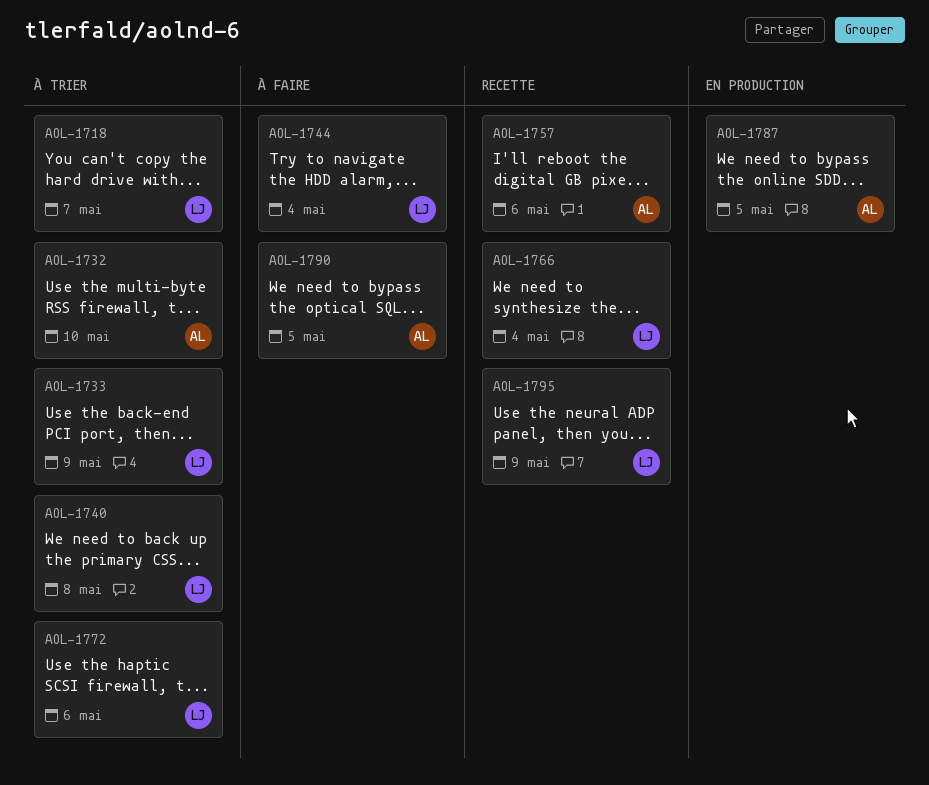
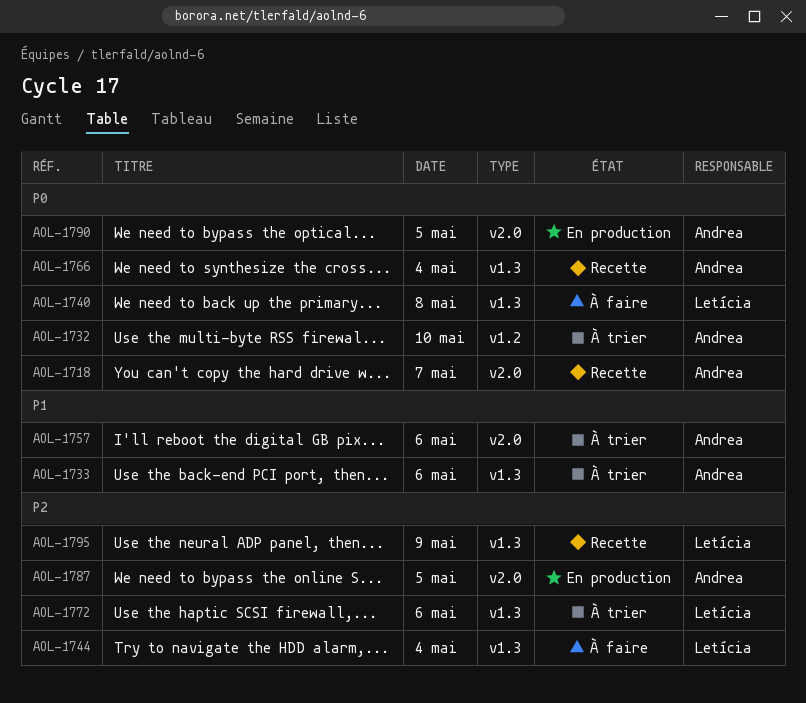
AOL-1718, status: À trier -> Recette
AOL-1718, owner: Letícia -> Andrea
AOL-1733, owner: Letícia -> Andrea
AOL-1733, day: May 9 -> May 6
AOL-1740, status: À trier -> À faire
AOL-1757, status: Recette -> À trier
AOL-1766, owner: Letícia -> Andrea
AOL-1790, status: À faire -> En production

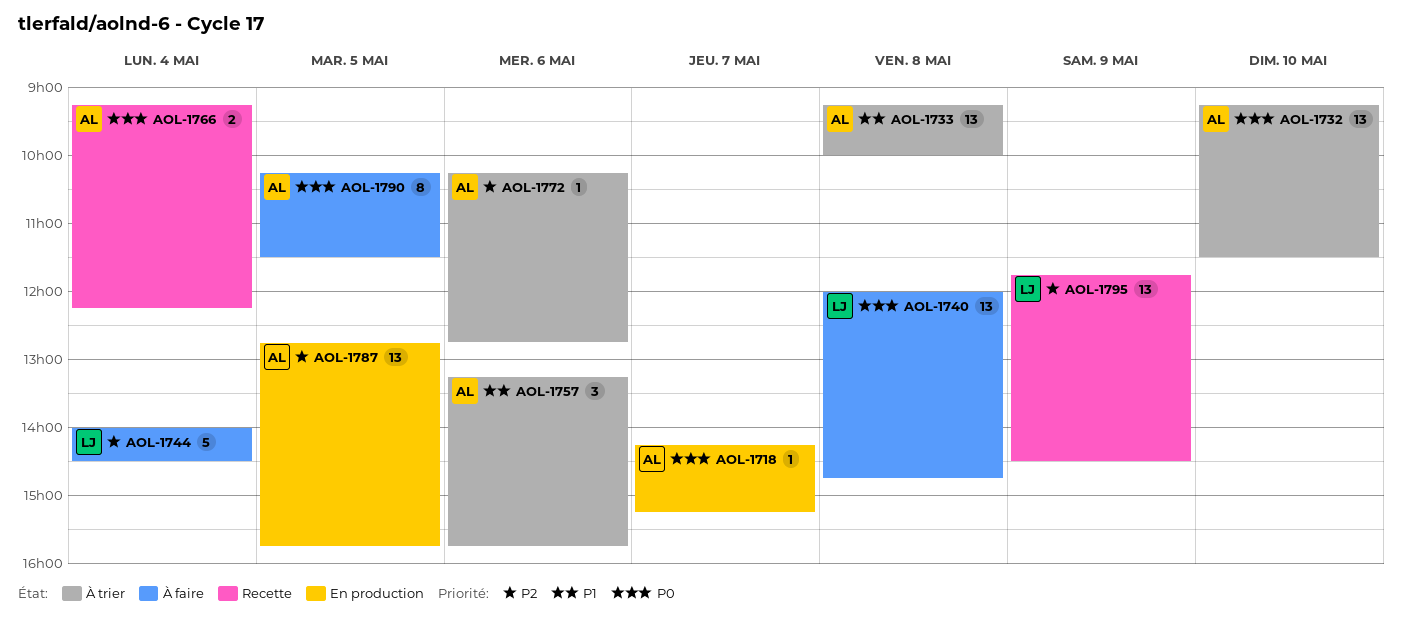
AOL-1718, status: Recette -> En production
AOL-1733, day: May 6 -> May 8
AOL-1772, owner: Letícia -> Andrea
AOL-1790, status: En production -> À faire

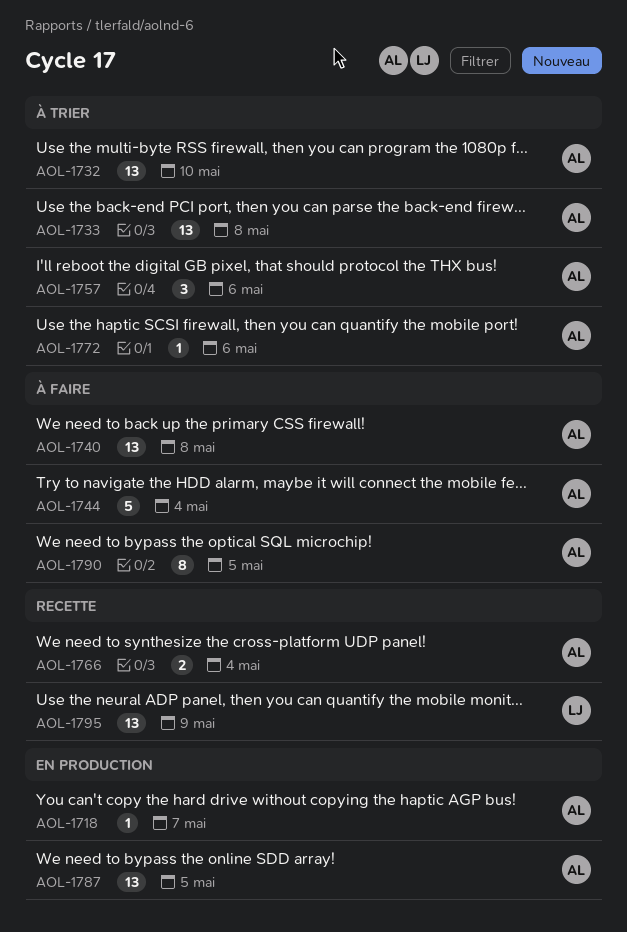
AOL-1740, owner: LJ -> AL
AOL-1744, owner: LJ -> AL

